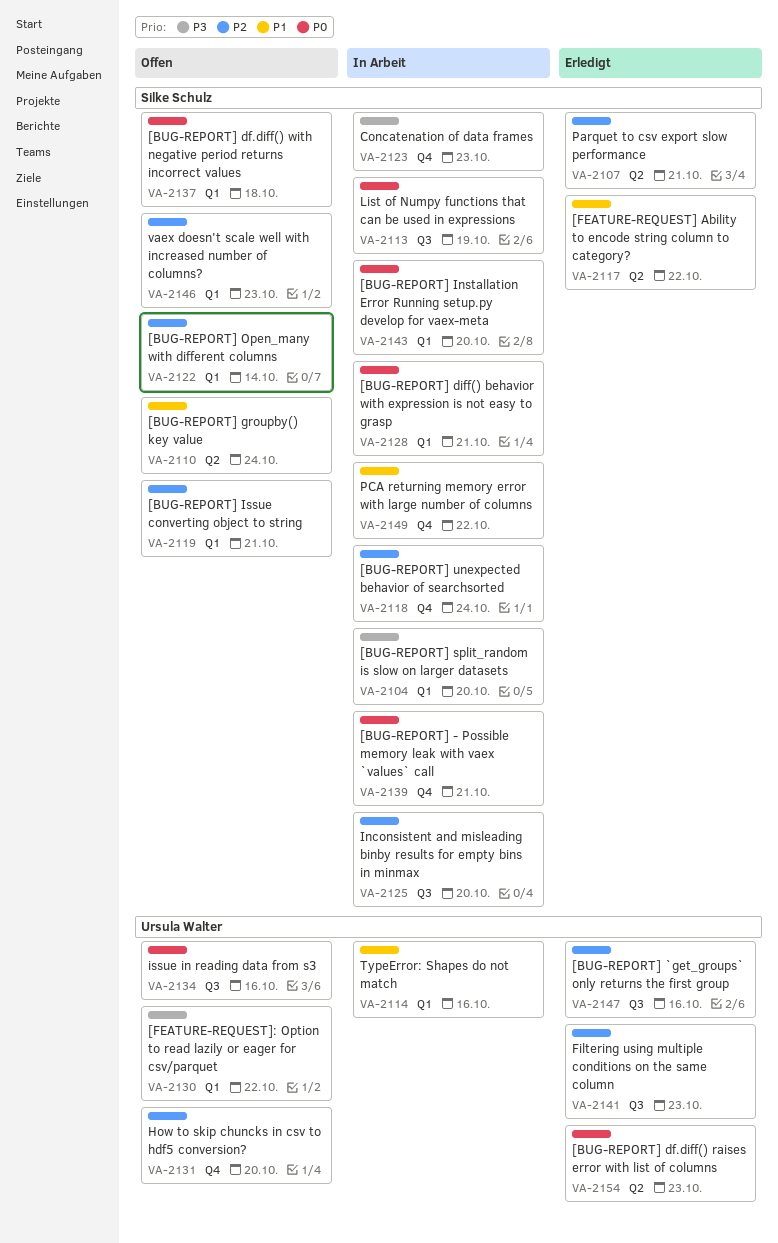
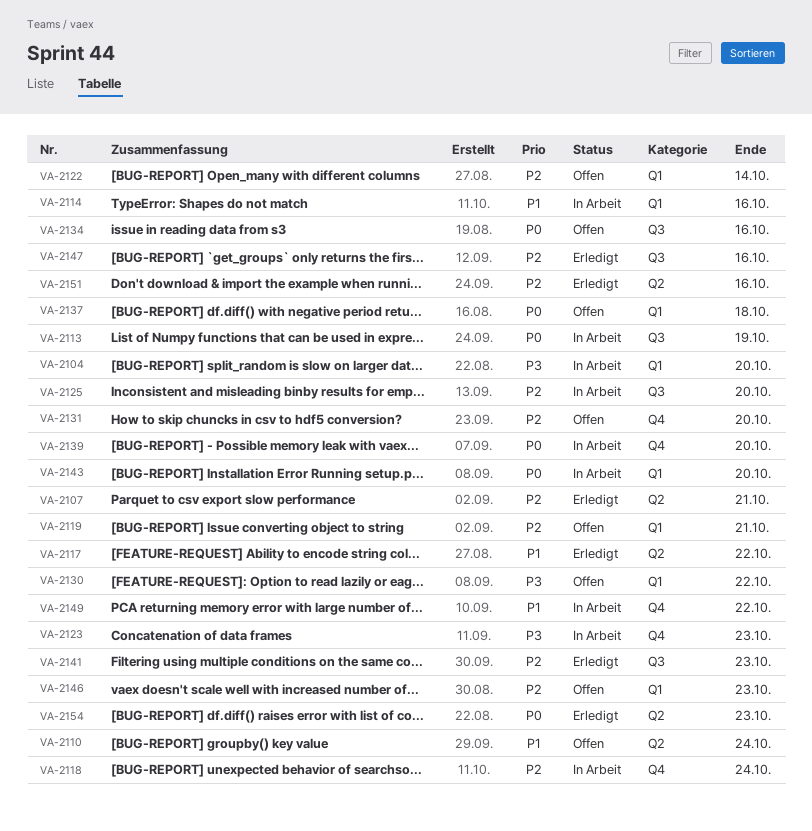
VA-2128: present -> none
VA-2139, due: Oct 21 -> Oct 20
VA-2151: none -> present

